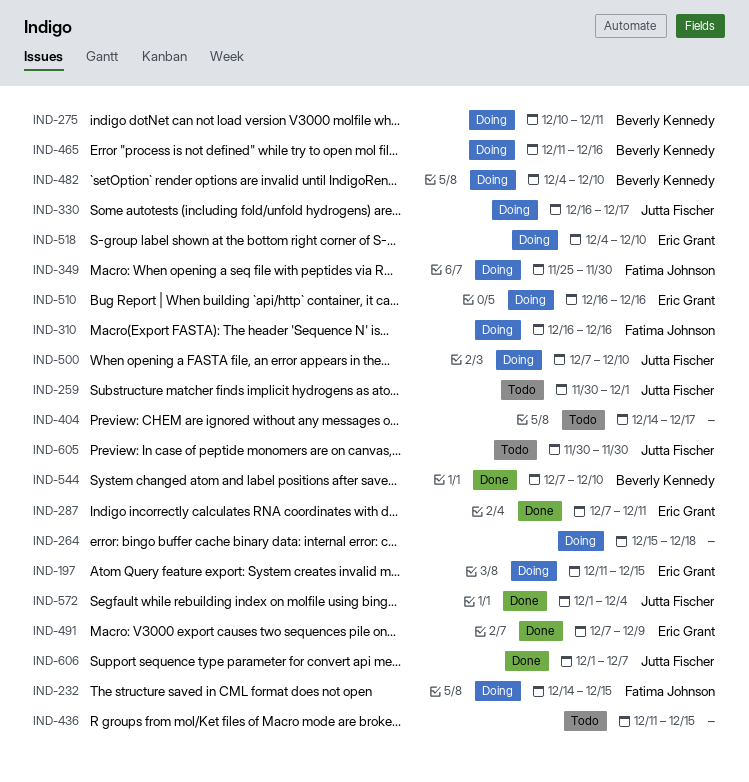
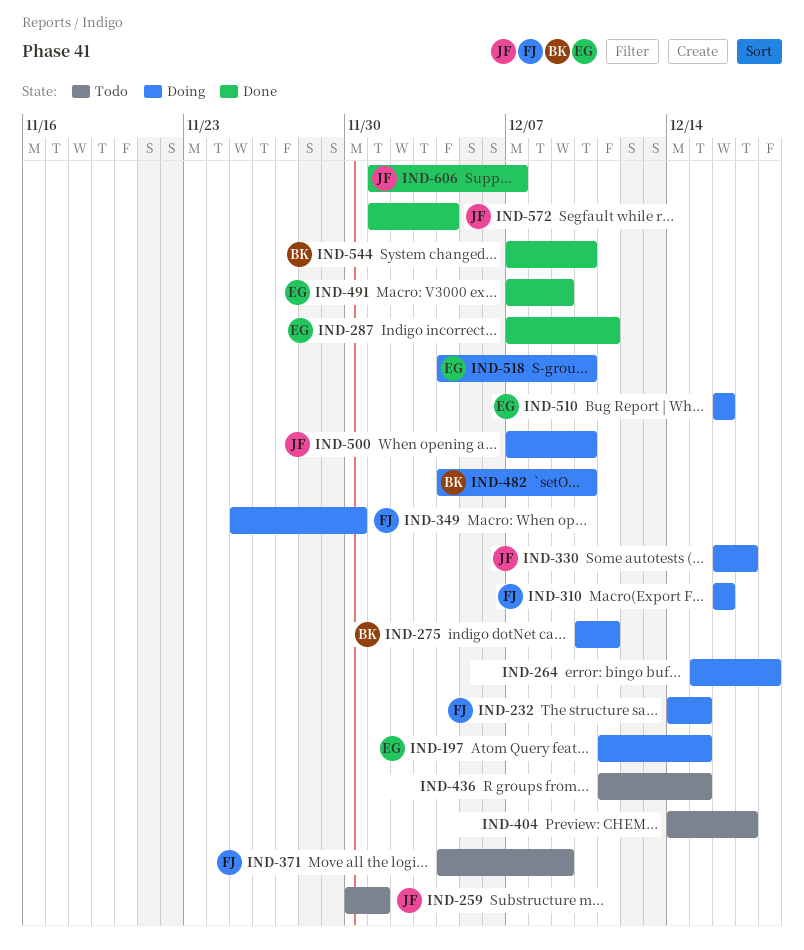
IND-371: none -> present
IND-465: present -> none
IND-605: present -> none

